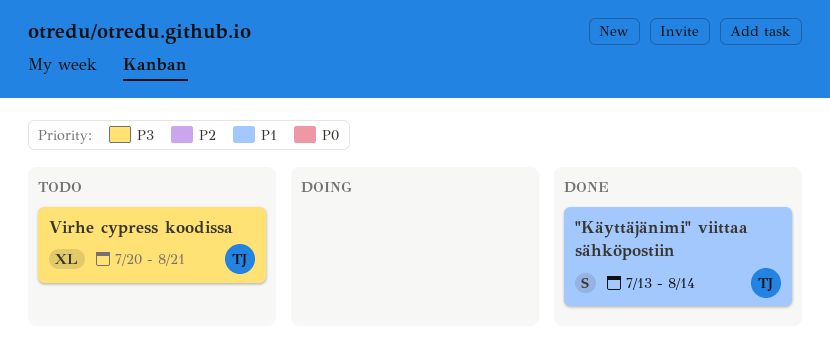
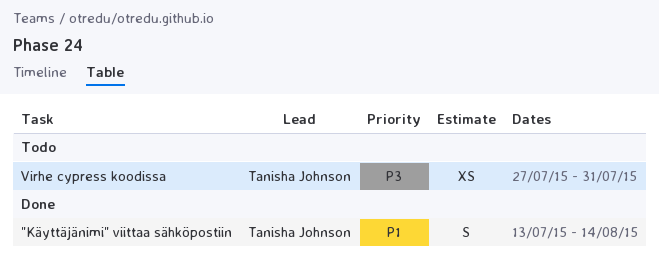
Virhe cypress koodissa, estimate: XL -> XS
Virhe cypress koodissa, start: Jul 20 -> Jul 27
Virhe cypress koodissa, due: Aug 21 -> Jul 31

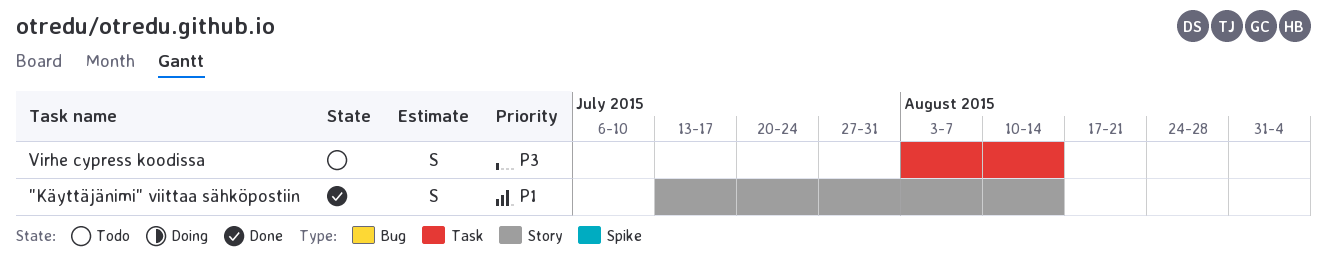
Virhe cypress koodissa, estimate: XS -> S
Virhe cypress koodissa, start: Jul 27 -> Aug 3
Virhe cypress koodissa, due: Jul 31 -> Aug 14

